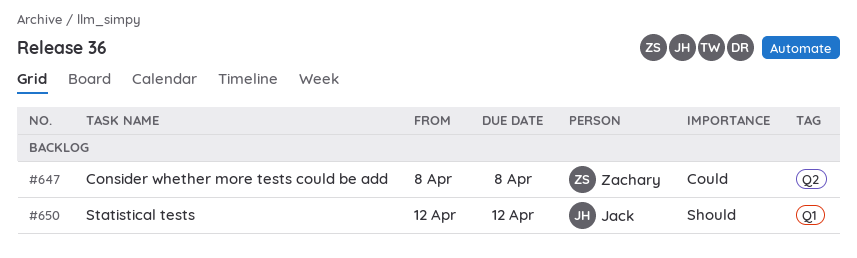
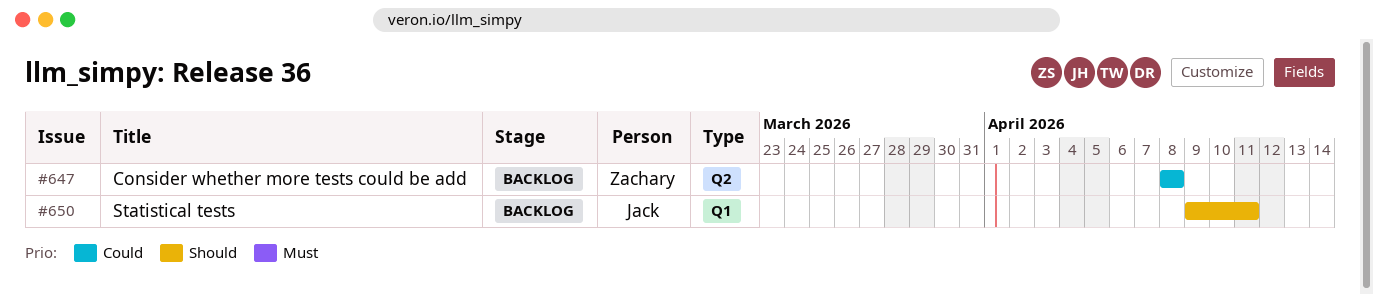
#650, start: Apr 12 -> Apr 9
#650, due: Apr 12 -> Apr 11

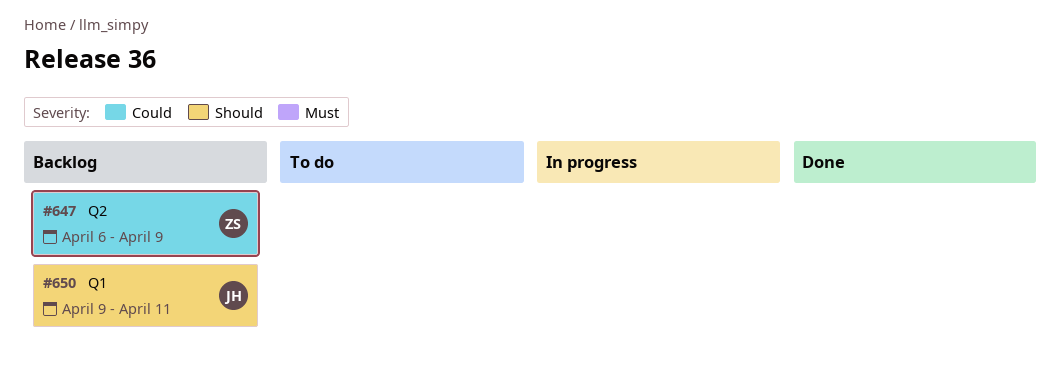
#647, start: Apr 8 -> Apr 6
#647, due: Apr 8 -> Apr 9

